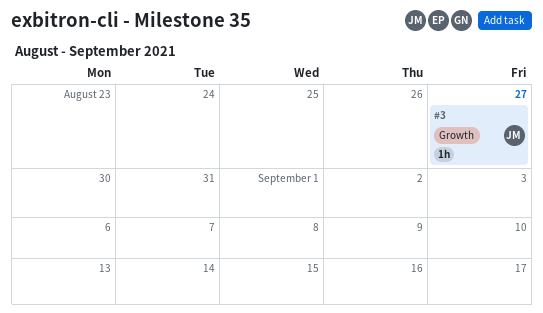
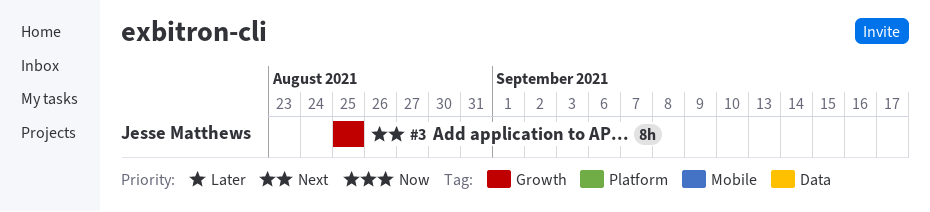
#3, estimate: 1h -> 8h
#3, due: Aug 27 -> Aug 25

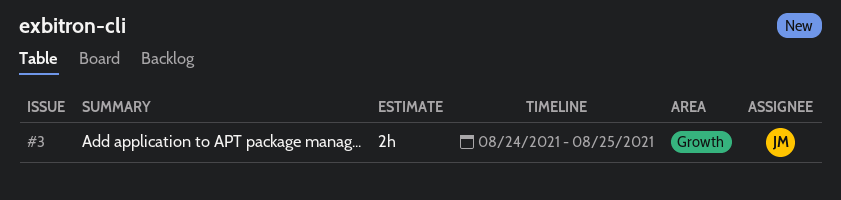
#3, estimate: 8h -> 2h
#3, start: Aug 25 -> Aug 24

